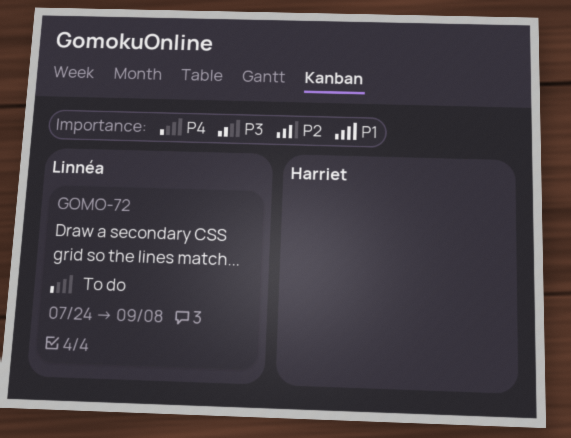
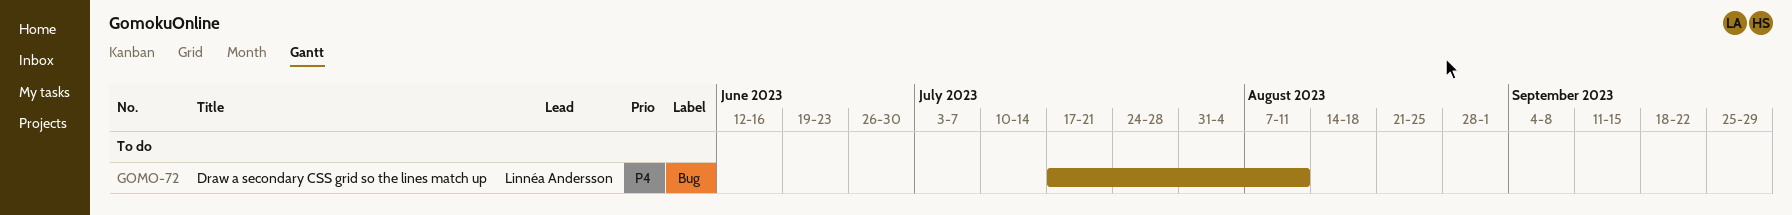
GOMO-72, start: Jul 24 -> Jul 17
GOMO-72, due: Sep 8 -> Aug 11

